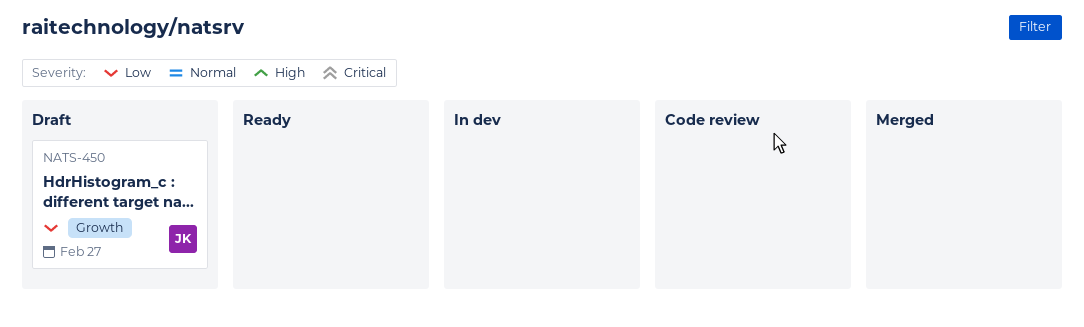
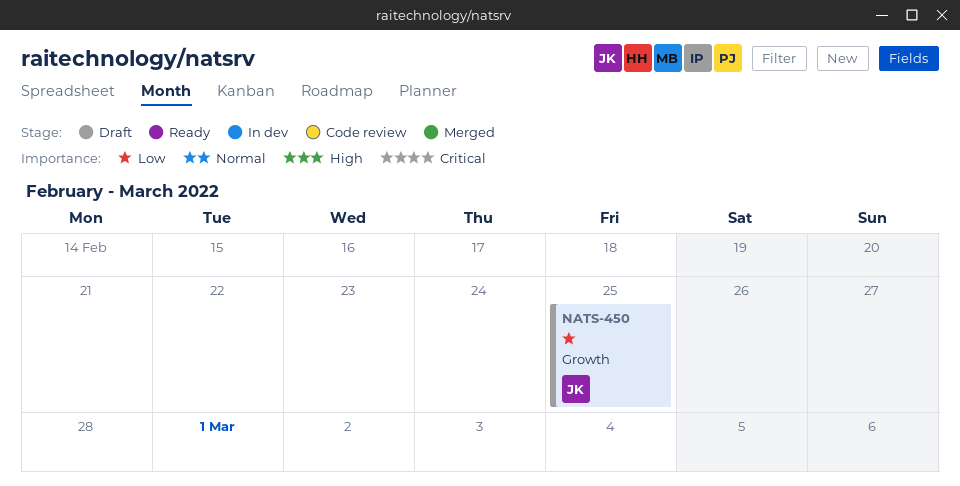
NATS-450, due: Feb 27 -> Feb 25

